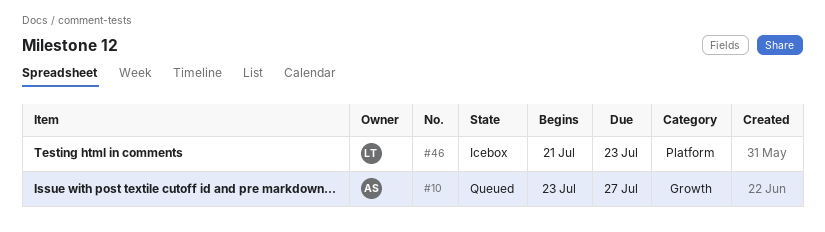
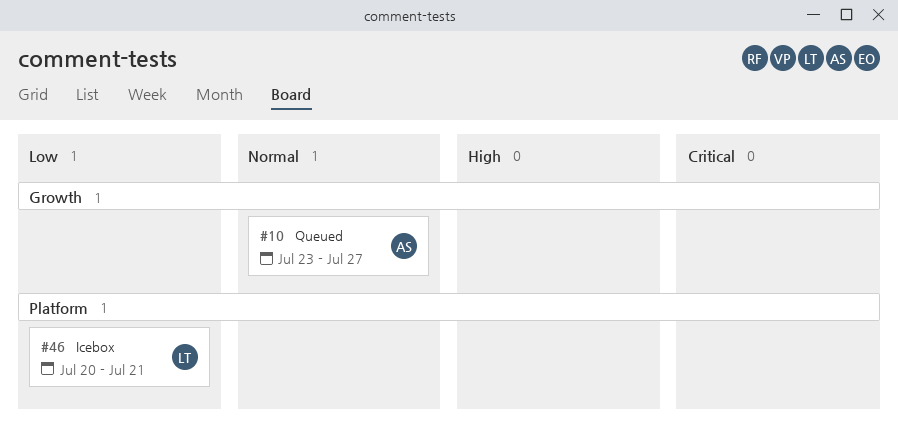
#46, start: Jul 21 -> Jul 20
#46, due: Jul 23 -> Jul 21

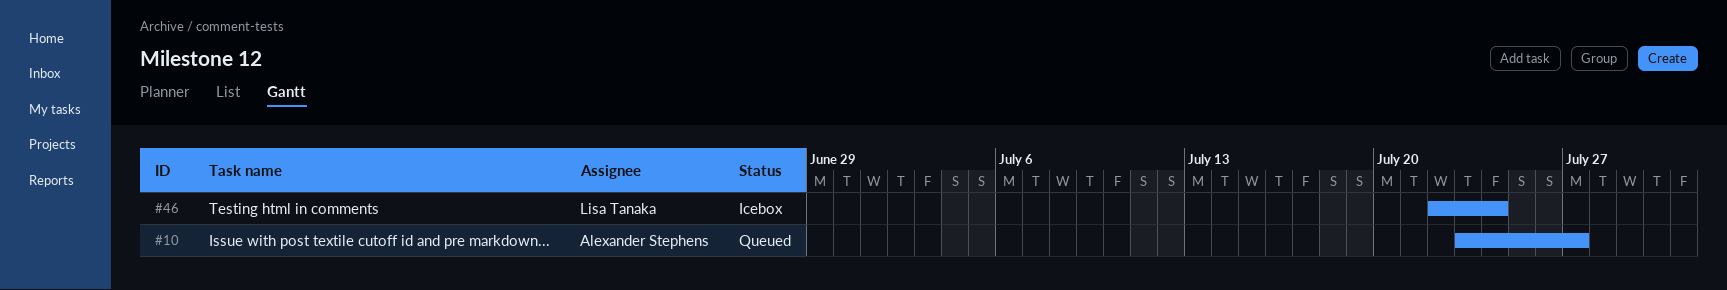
#46, start: Jul 20 -> Jul 22
#46, due: Jul 21 -> Jul 24

